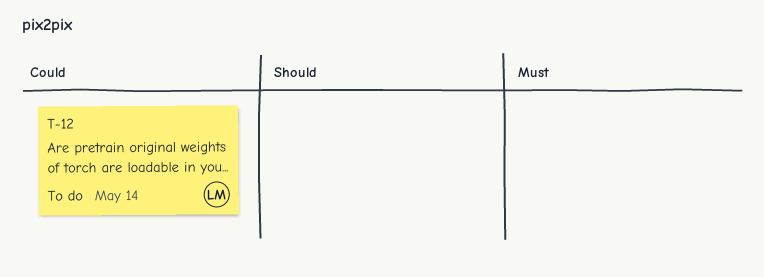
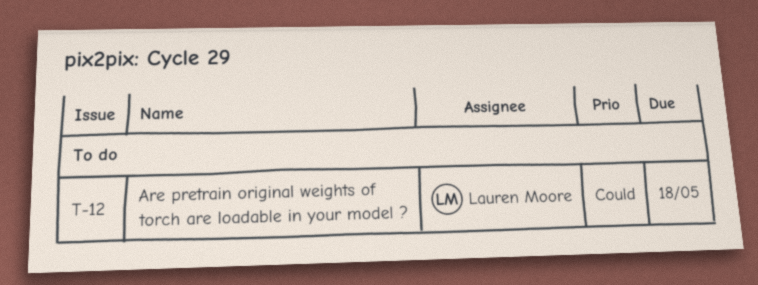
T-12, due: May 14 -> May 18

